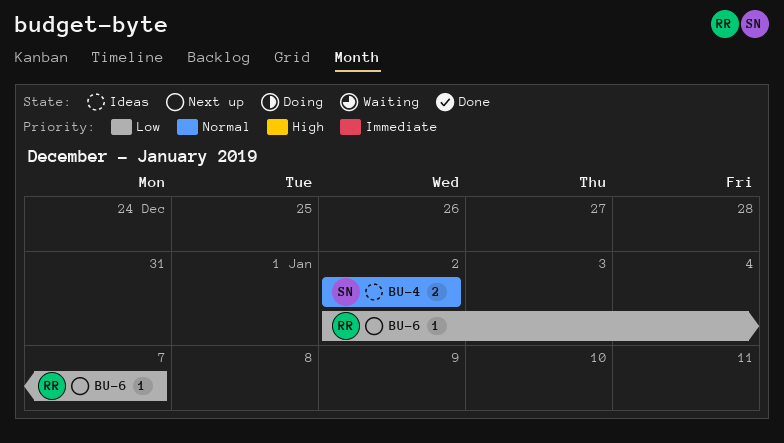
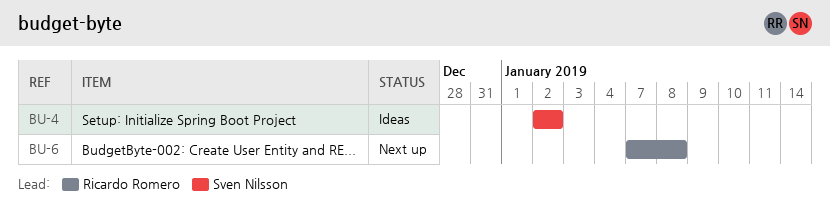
BU-6, start: Jan 2 -> Jan 7
BU-6, due: Jan 7 -> Jan 8

